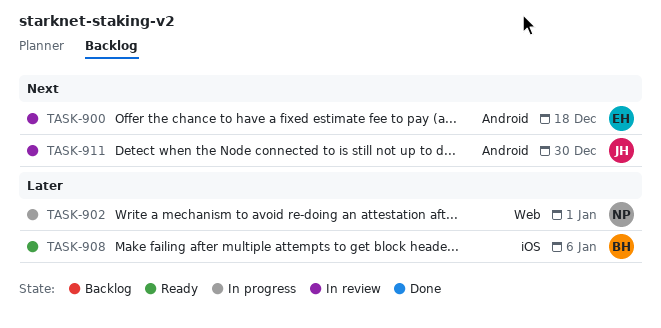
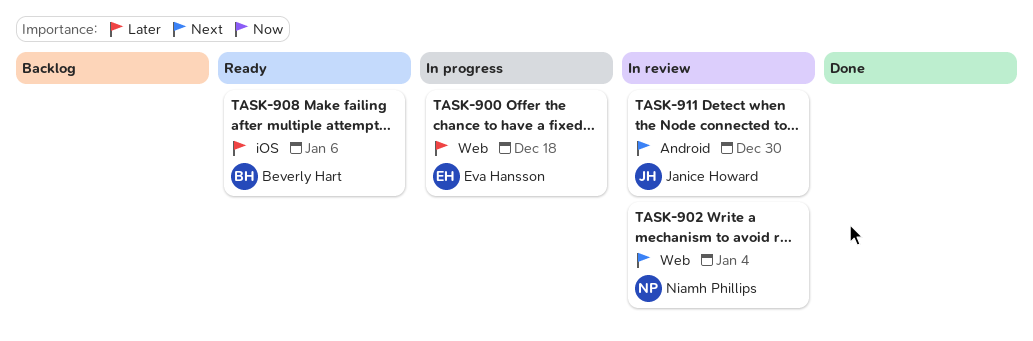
TASK-900, status: In review -> In progress
TASK-900, priority: Next -> Later
TASK-900, label: Android -> Web
TASK-902, status: In progress -> In review
TASK-902, priority: Later -> Next
TASK-902, due: Jan 1 -> Jan 4

